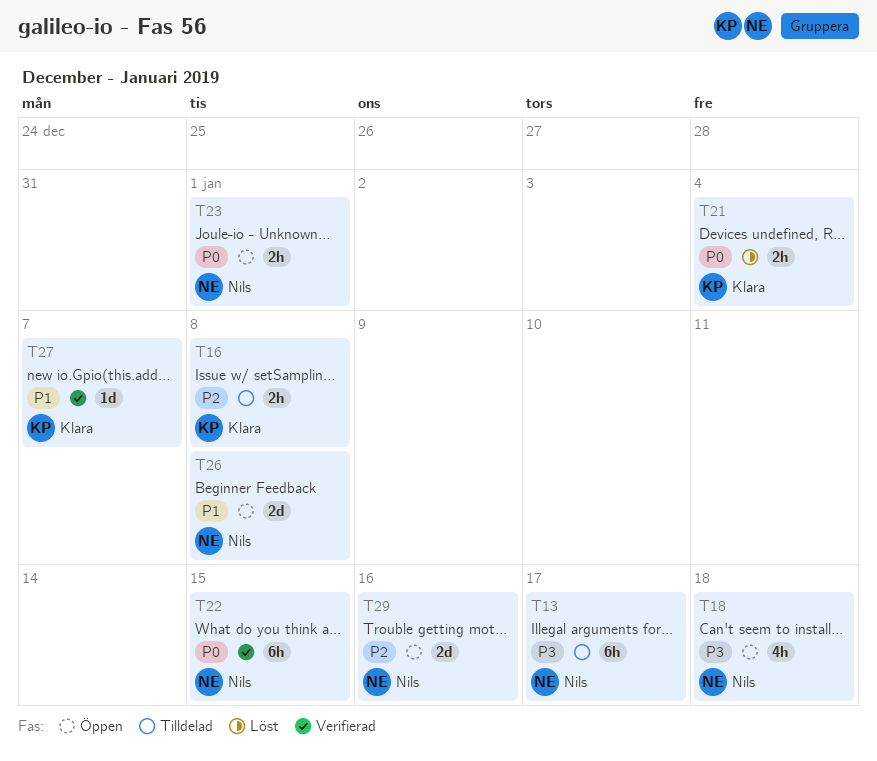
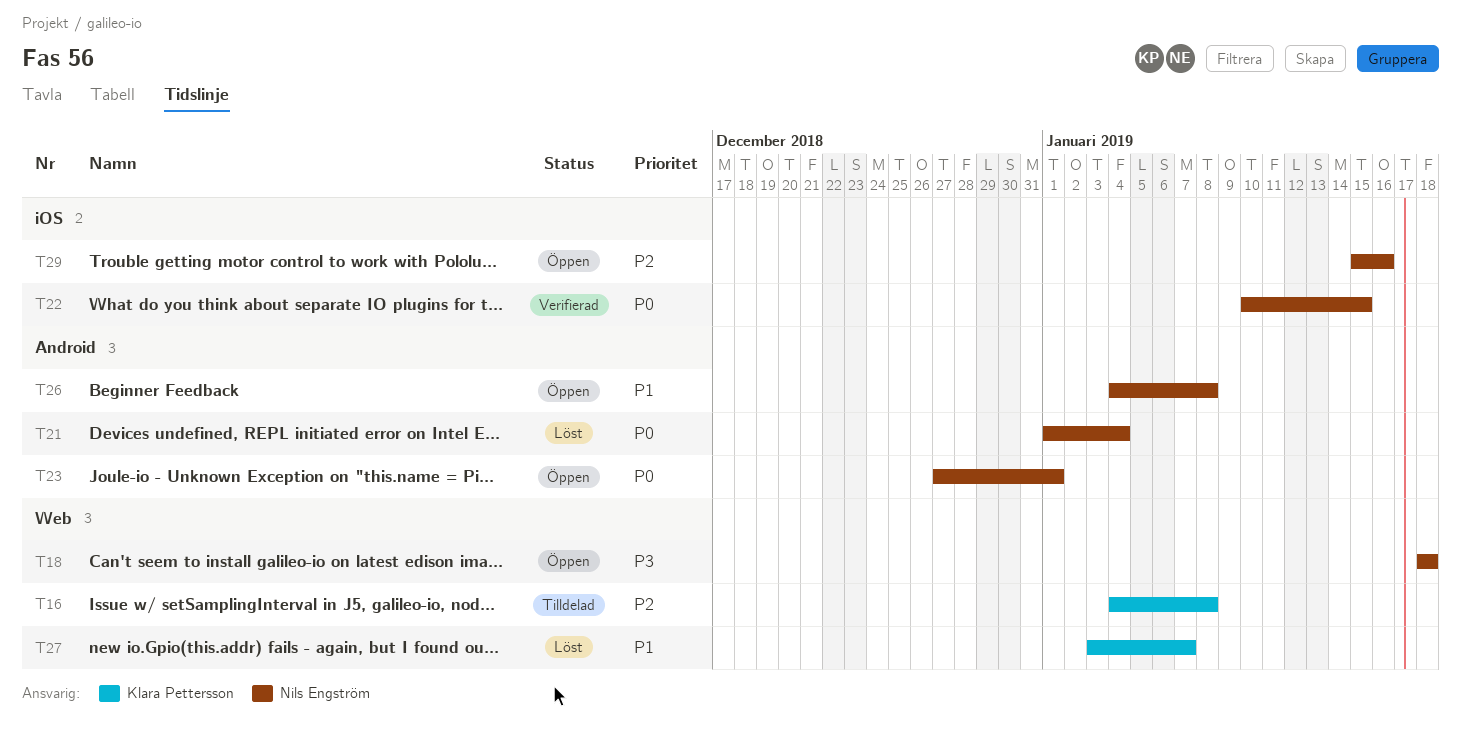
T13: present -> none
T21, owner: Klara Pettersson -> Nils Engström
T27, status: Verifierad -> Löst

